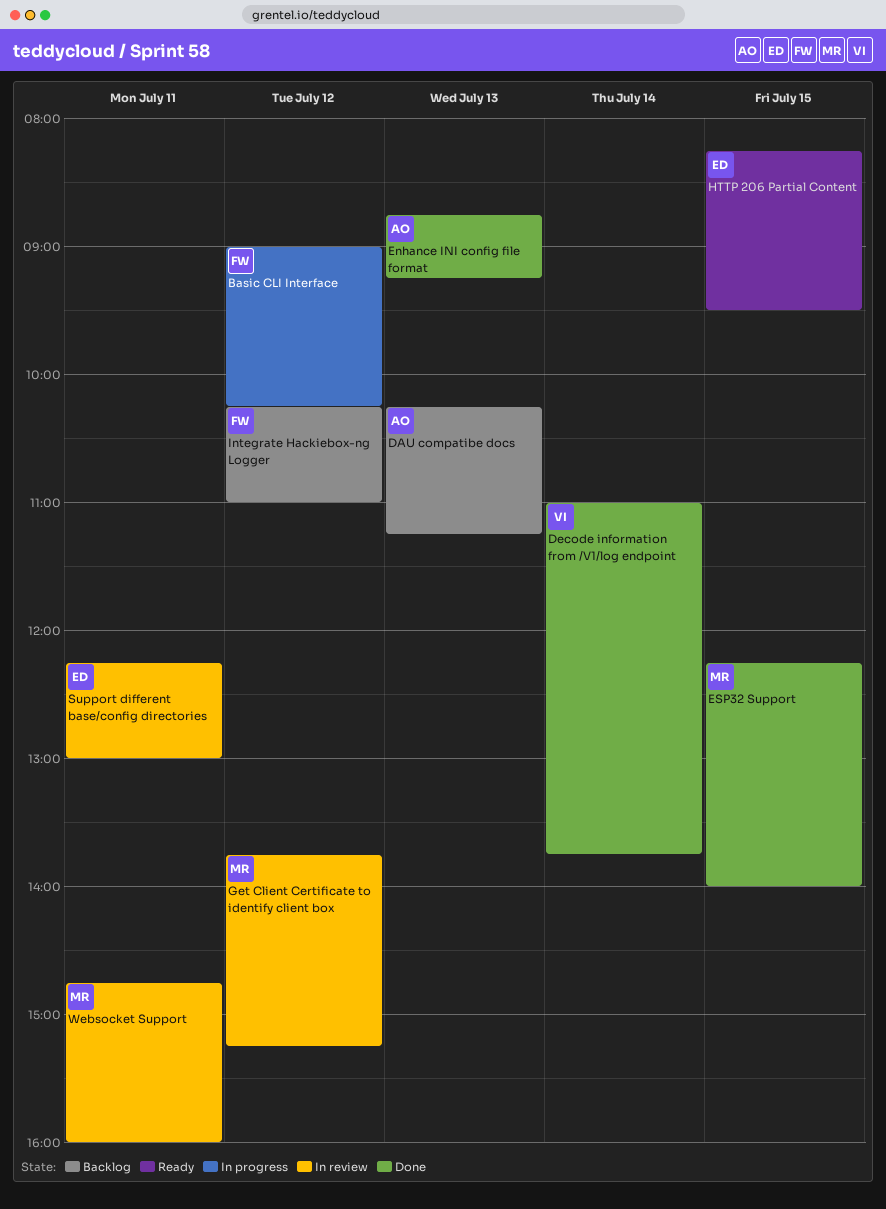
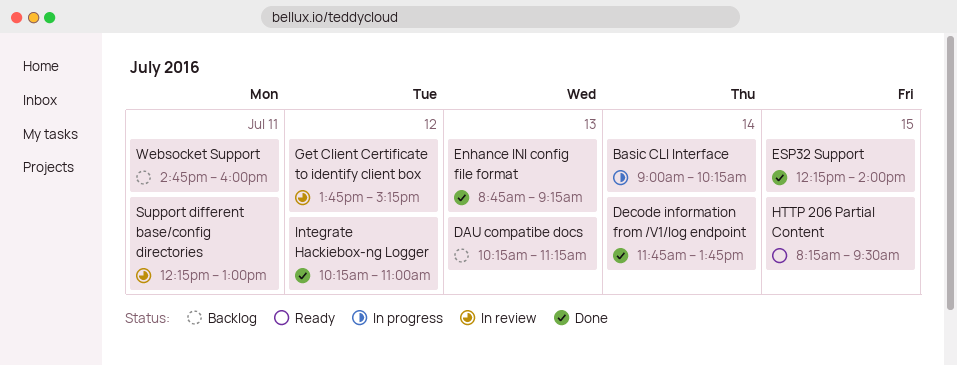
Basic CLI Interface, day: Jul 12 -> Jul 14
Decode information from /V1/log endpoint, begins: 11:00 -> 11:45
Integrate Hackiebox-ng Logger, status: Backlog -> Done
Websocket Support, status: In review -> Backlog

